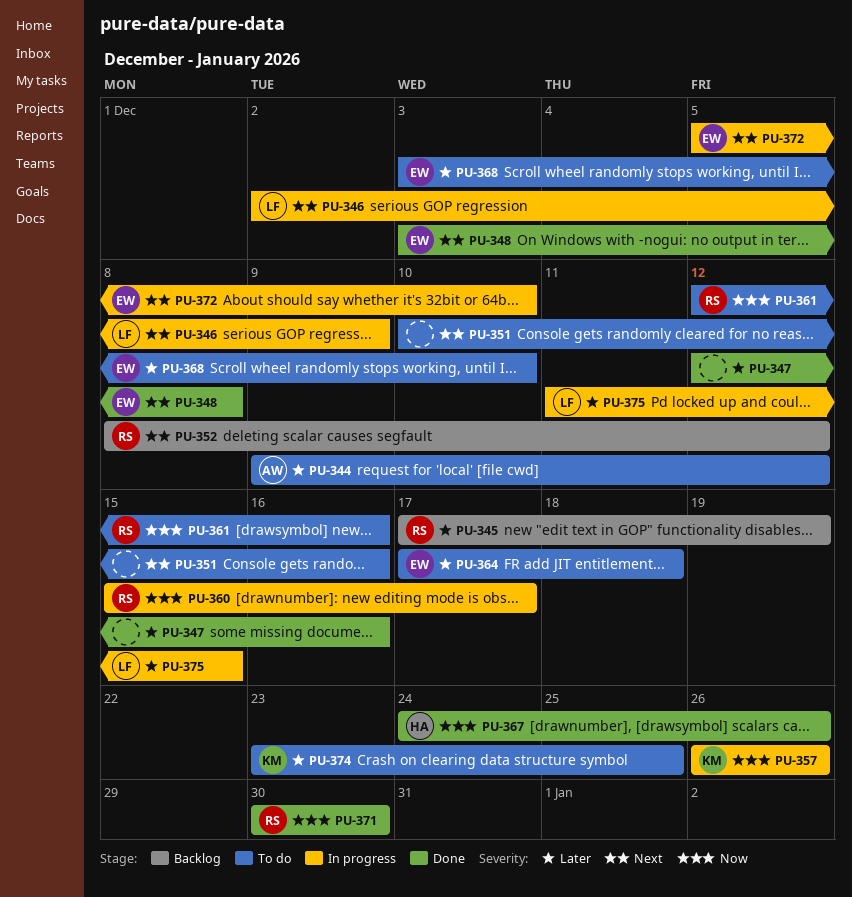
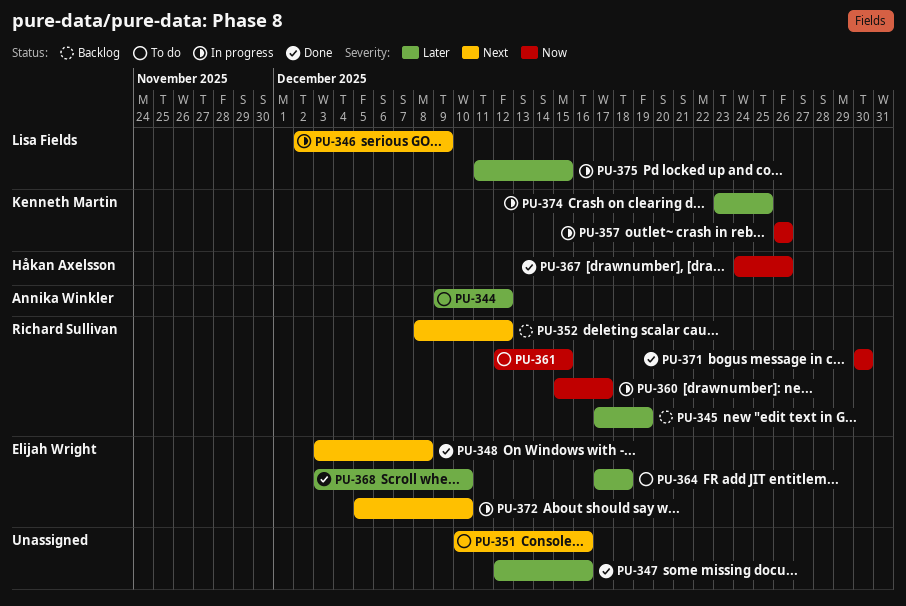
PU-361, due: Dec 16 -> Dec 15
PU-368, status: To do -> Done
PU-374, status: To do -> In progress

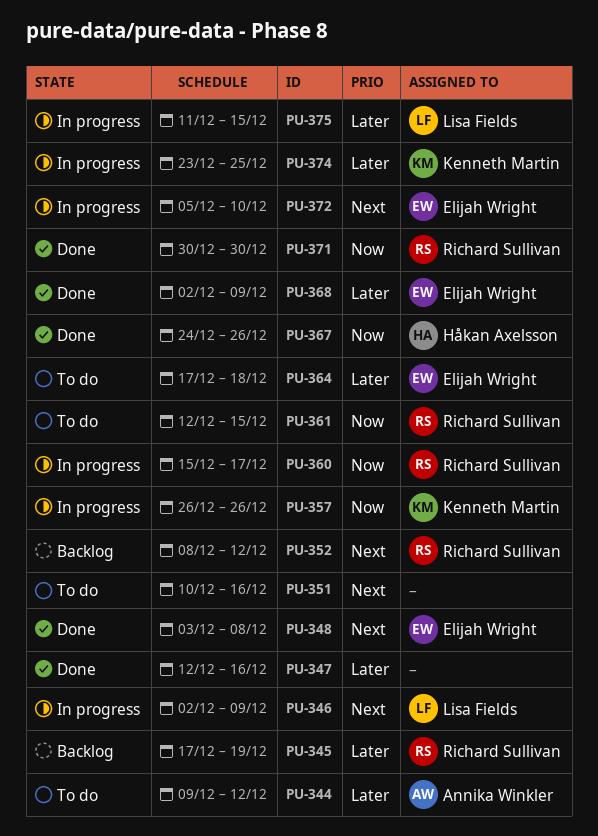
PU-368, start: Dec 3 -> Dec 2
PU-368, due: Dec 10 -> Dec 9

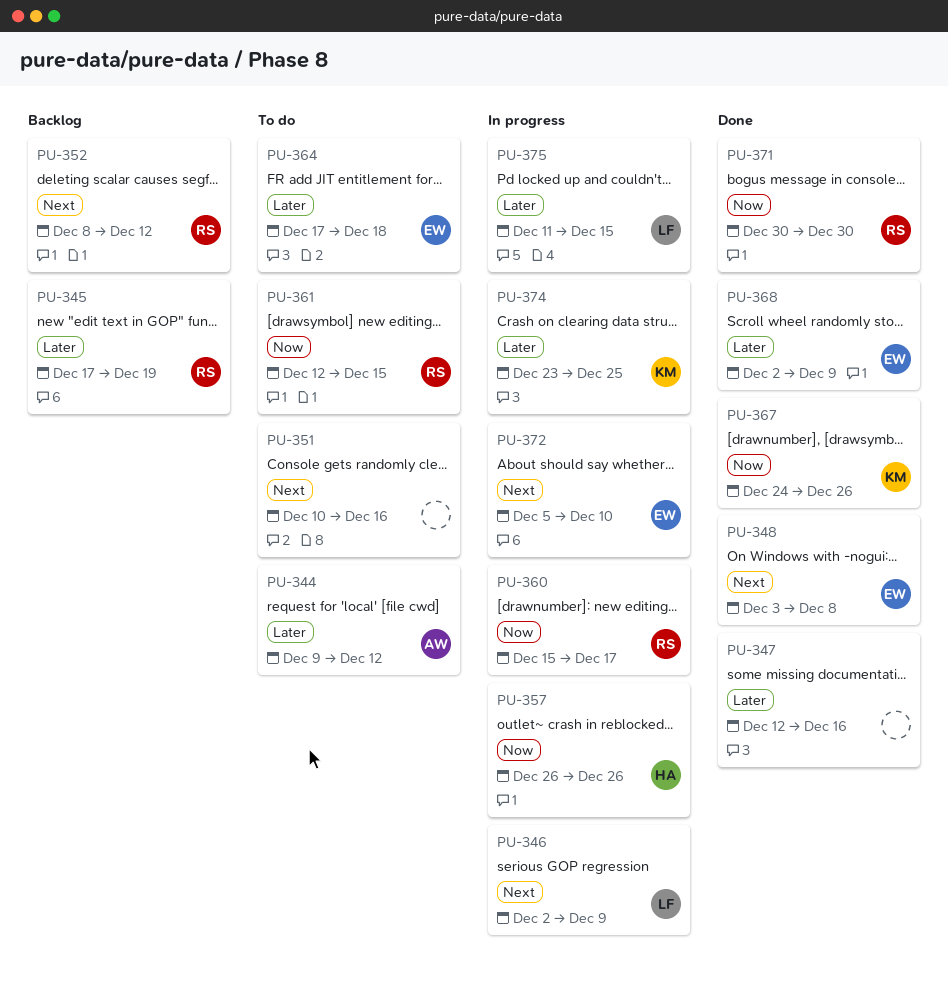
PU-357, owner: Kenneth Martin -> Håkan Axelsson
PU-367, owner: Håkan Axelsson -> Kenneth Martin

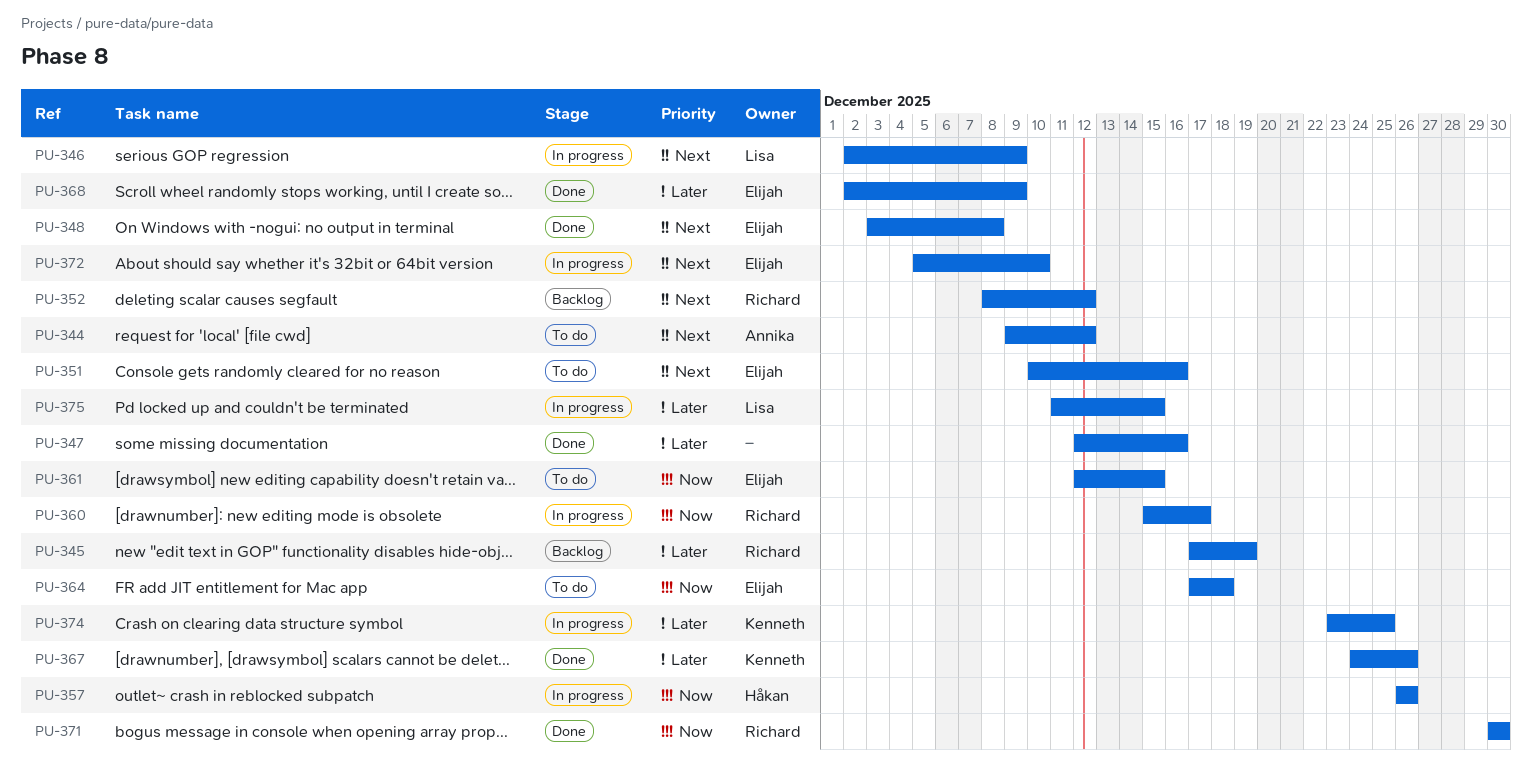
PU-344, priority: Later -> Next
PU-351, owner: none -> Elijah
PU-361, owner: Richard -> Elijah
PU-364, priority: Later -> Now
PU-367, priority: Now -> Later

